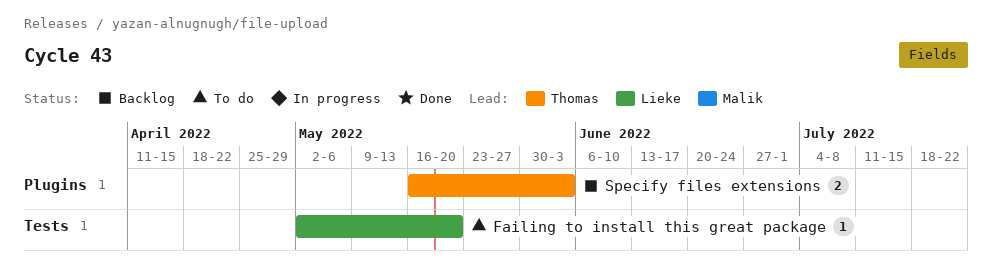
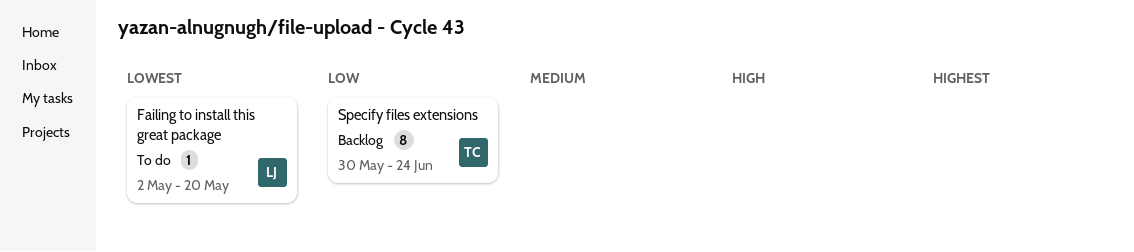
Specify files extensions, estimate: 2 -> 8
Specify files extensions, start: May 16 -> May 30
Specify files extensions, due: Jun 3 -> Jun 24

